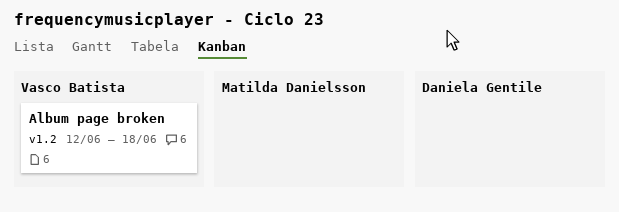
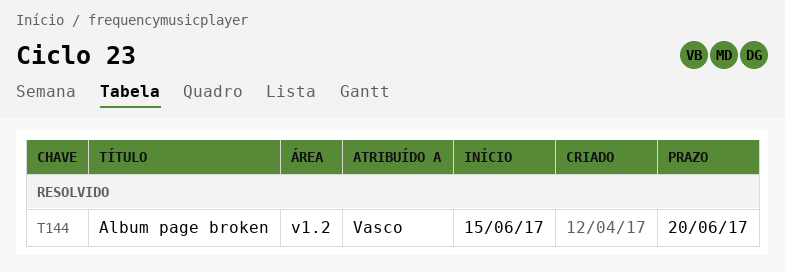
Album page broken, start: Jun 12 -> Jun 15
Album page broken, due: Jun 18 -> Jun 20

